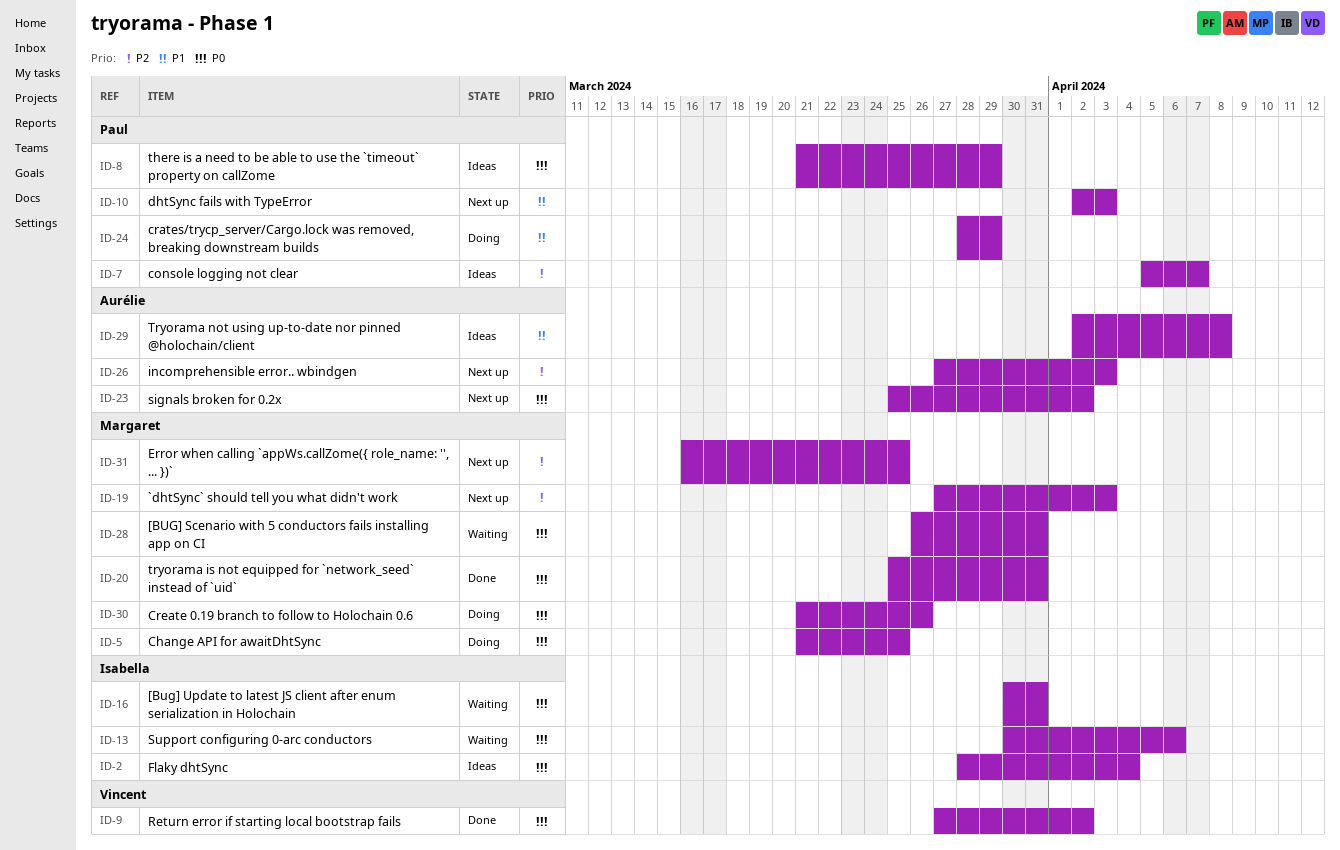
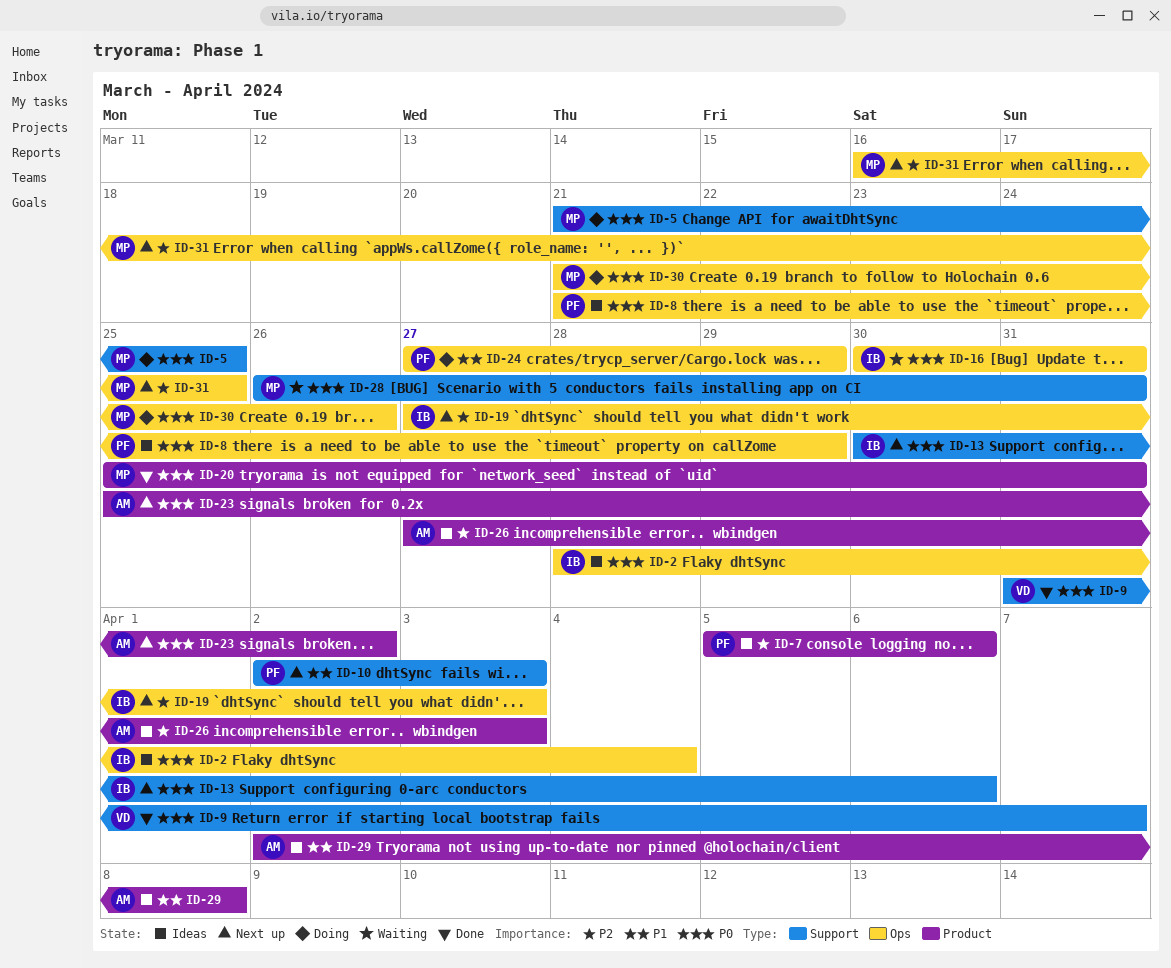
ID-7, due: Apr 7 -> Apr 6
ID-9, start: Mar 27 -> Mar 31
ID-9, due: Apr 2 -> Apr 7
ID-13, status: Waiting -> Next up
ID-19, owner: Margaret -> Isabella
ID-24, start: Mar 28 -> Mar 27
ID-26, status: Next up -> Ideas

